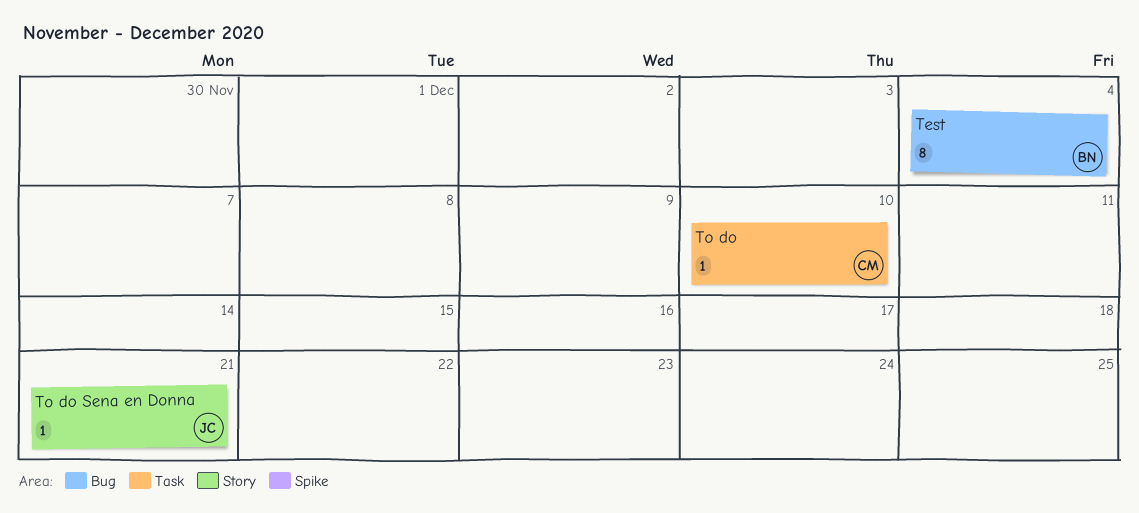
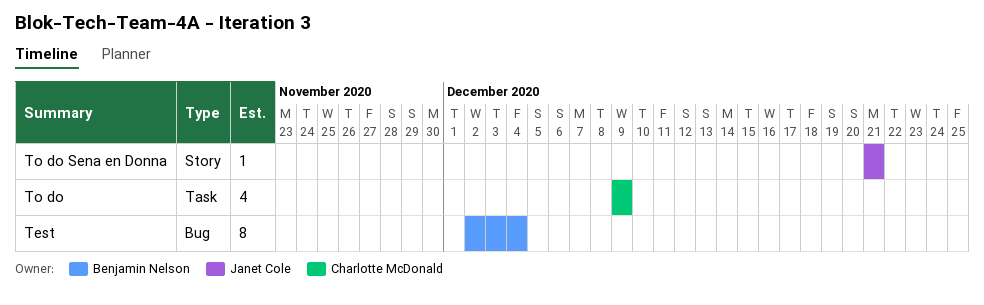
To do, estimate: 1 -> 4
To do, due: Dec 10 -> Dec 9

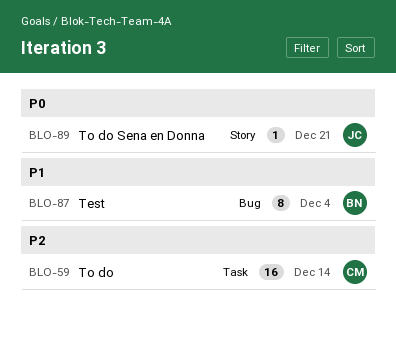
To do, estimate: 4 -> 16
To do, due: Dec 9 -> Dec 14

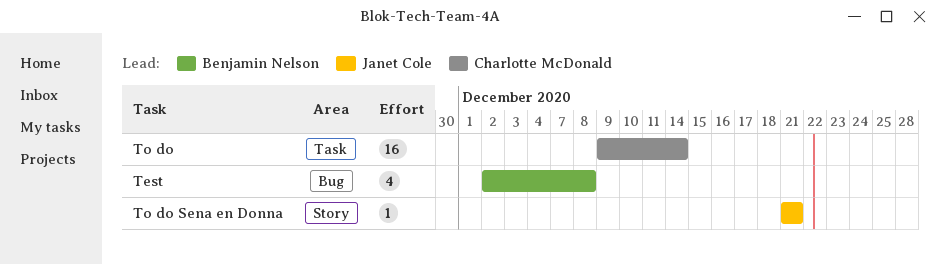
Test, estimate: 8 -> 4
Test, due: Dec 4 -> Dec 8

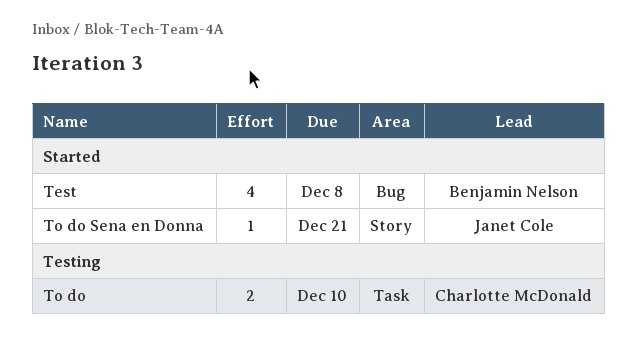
To do, estimate: 16 -> 2
To do, due: Dec 14 -> Dec 10

